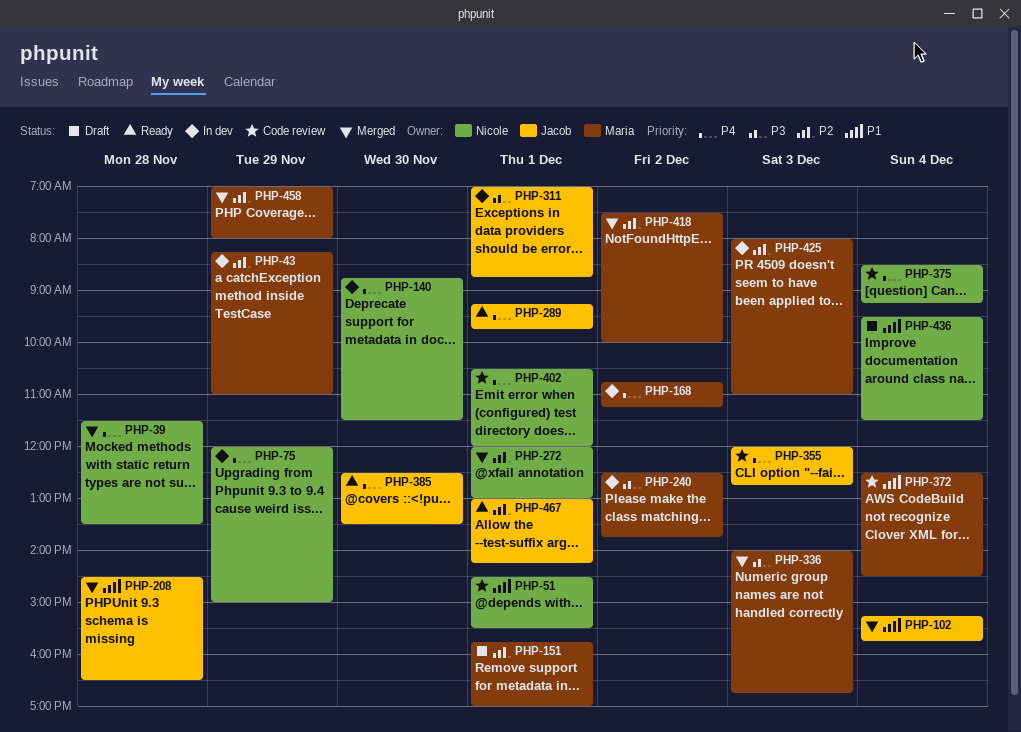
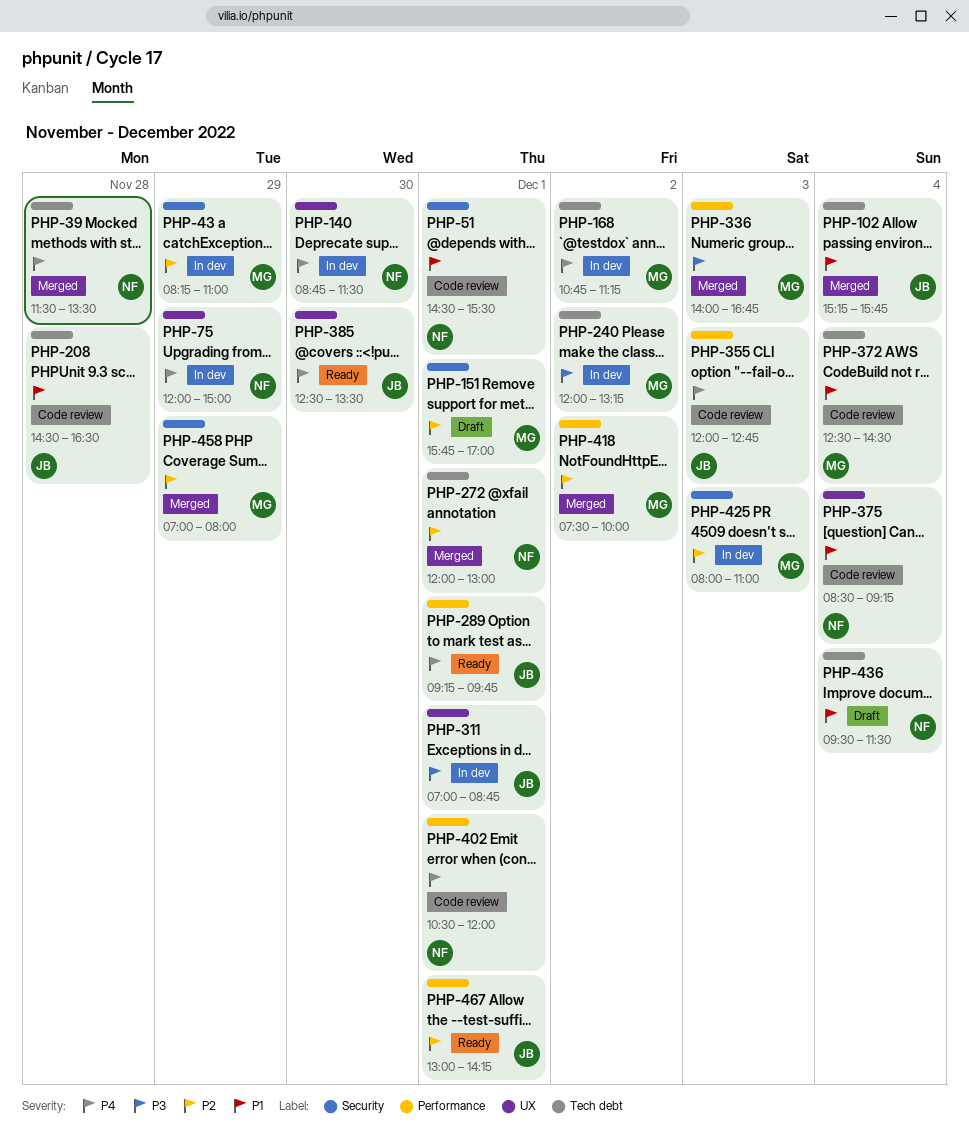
PHP-208, status: Merged -> Code review
PHP-240, begins: 12:30 -> 12:00
PHP-240, ends: 13:45 -> 13:15
PHP-375, priority: P4 -> P1

